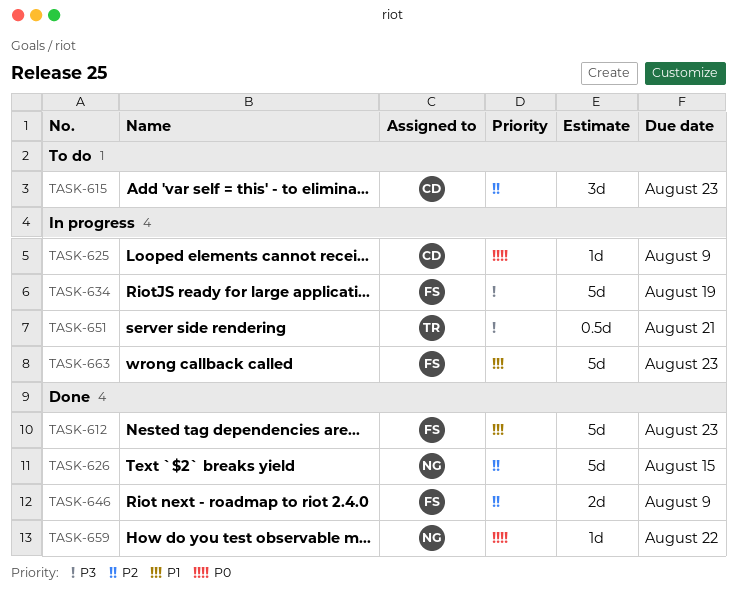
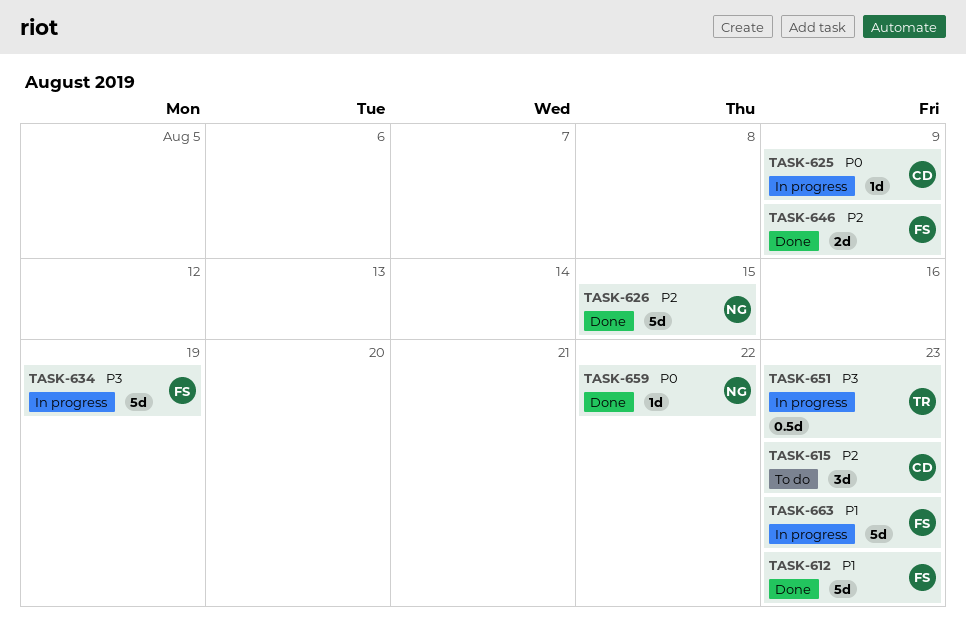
TASK-651, due: Aug 21 -> Aug 23

